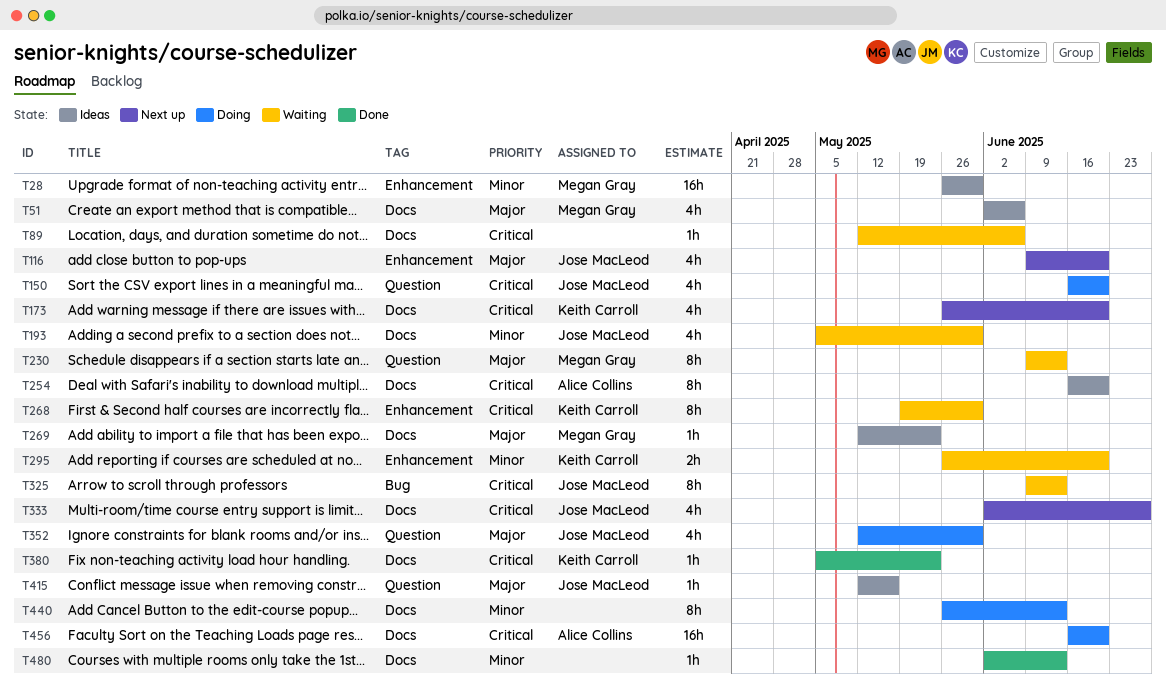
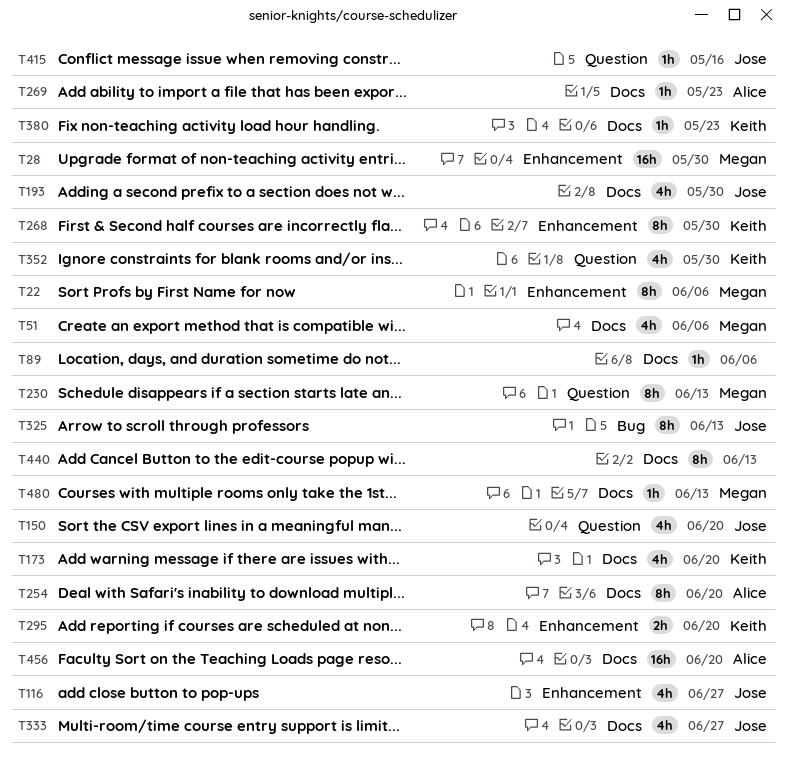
T22: none -> present
T116, due: Jun 20 -> Jun 27
T269, owner: Megan Gray -> Alice Collins
T352, owner: Jose MacLeod -> Keith Carroll
T480, owner: none -> Megan Gray

